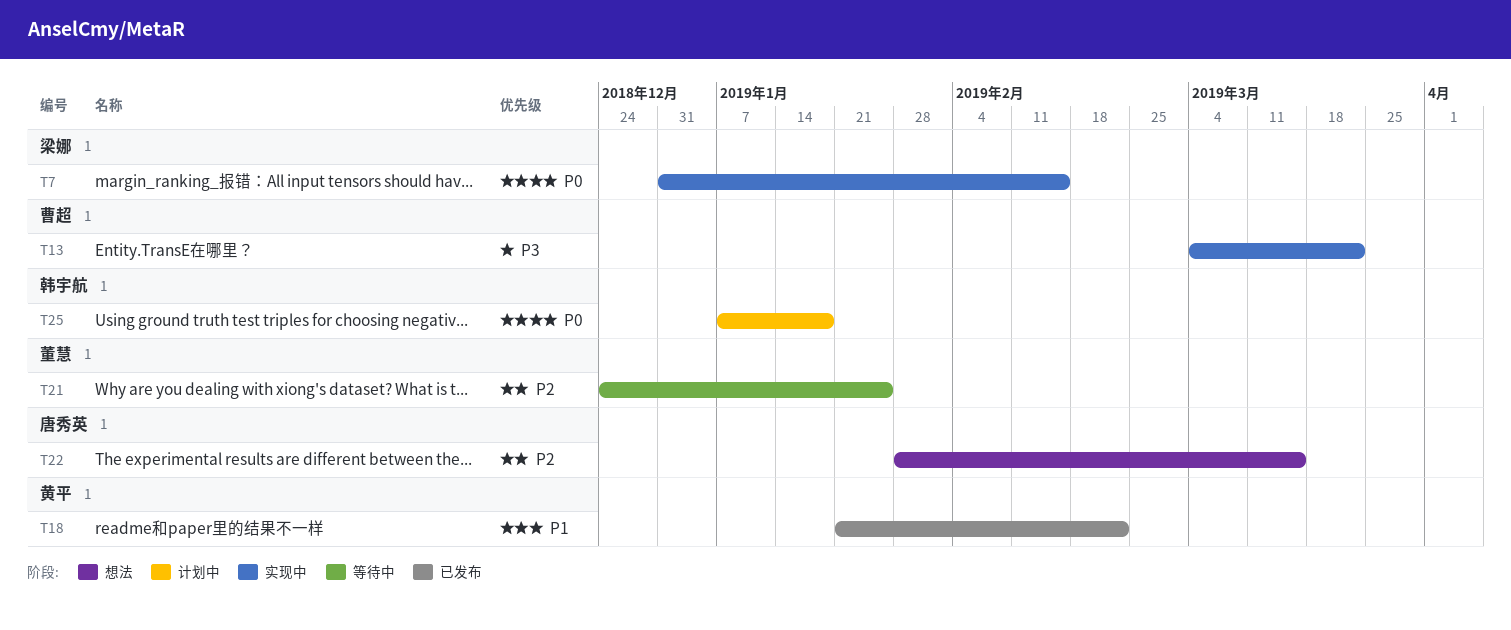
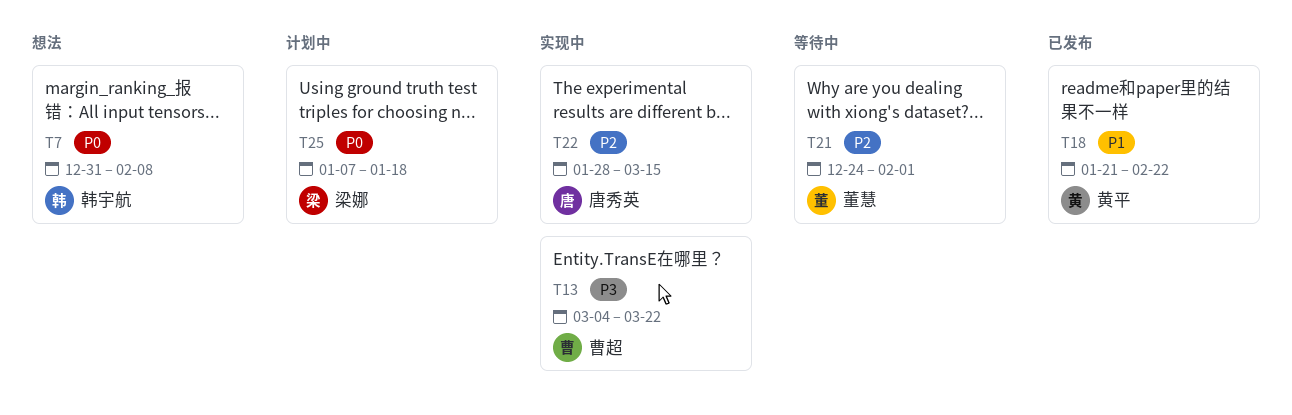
T7, status: 实现中 -> 想法
T7, owner: 梁娜 -> 韩宇航
T7, due: Feb 15 -> Feb 8
T21, due: Jan 25 -> Feb 1
T22, status: 想法 -> 实现中
T25, owner: 韩宇航 -> 梁娜

